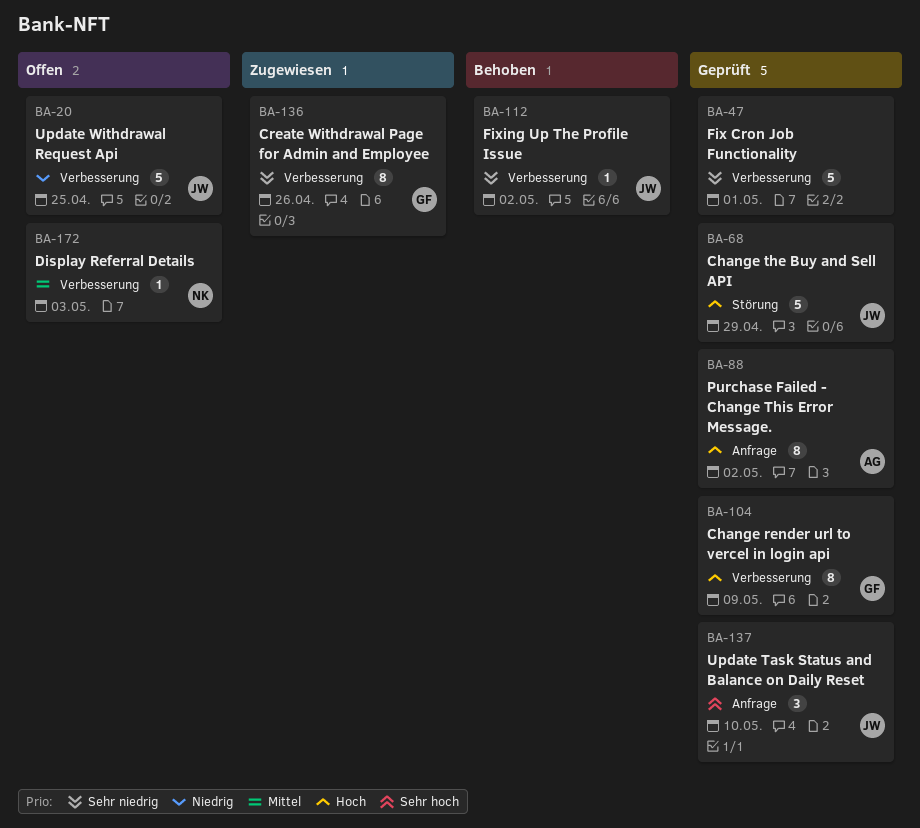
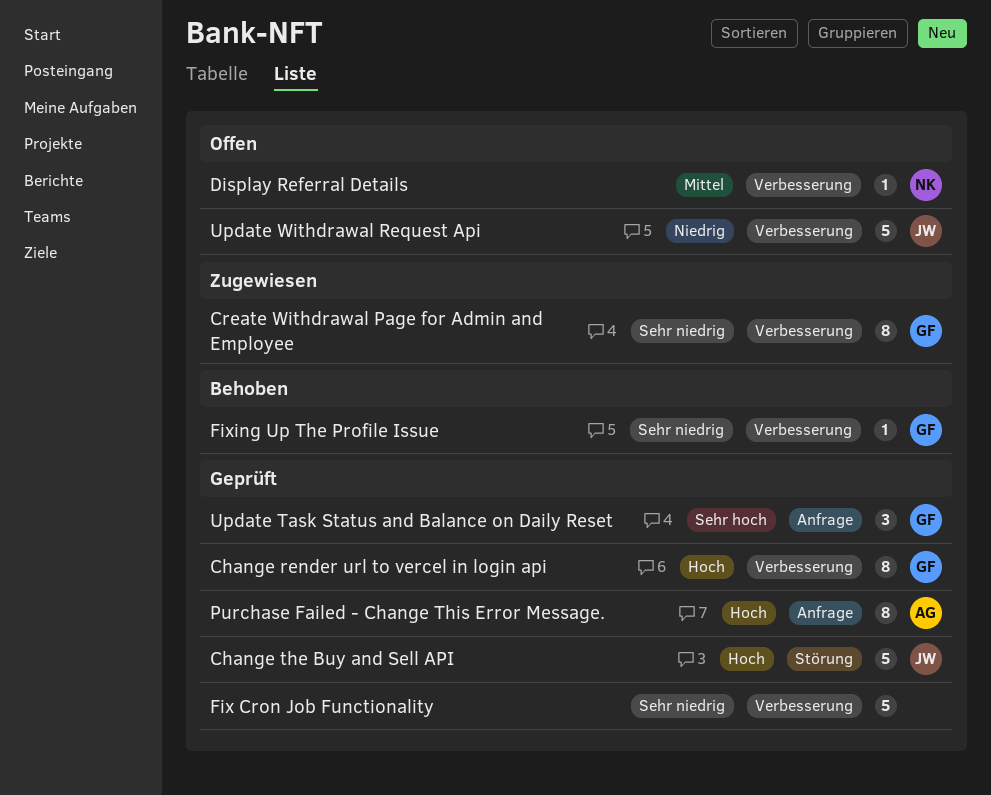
Fixing Up The Profile Issue, owner: JW -> GF
Update Task Status and Balance on Daily Reset, owner: JW -> GF

